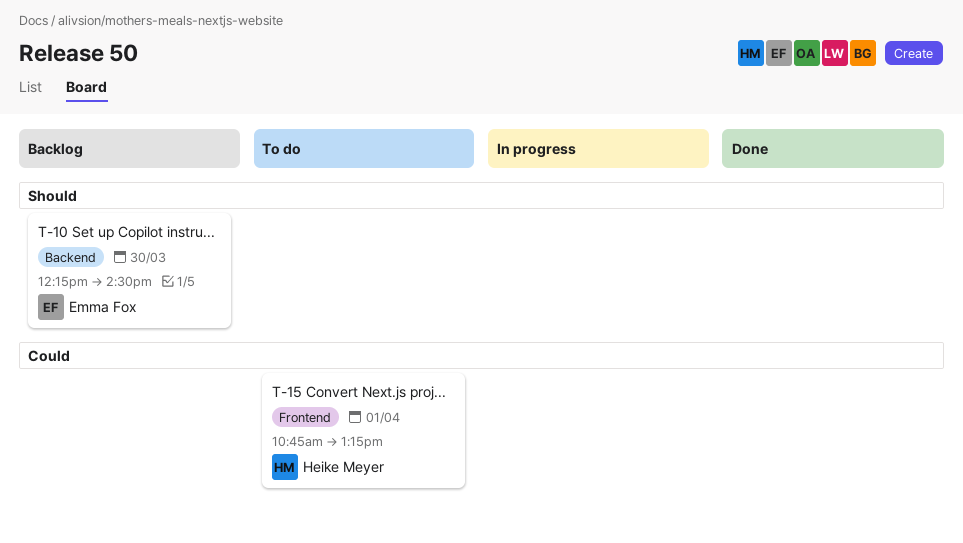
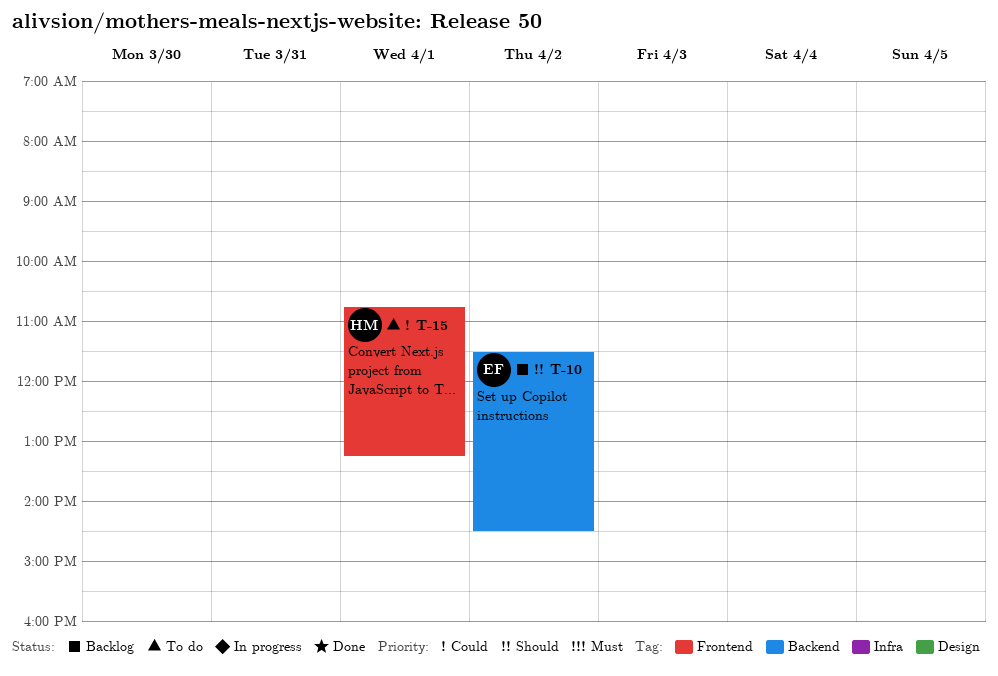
T-10, day: Mar 30 -> Apr 2
T-10, begins: 12:15 -> 11:30

